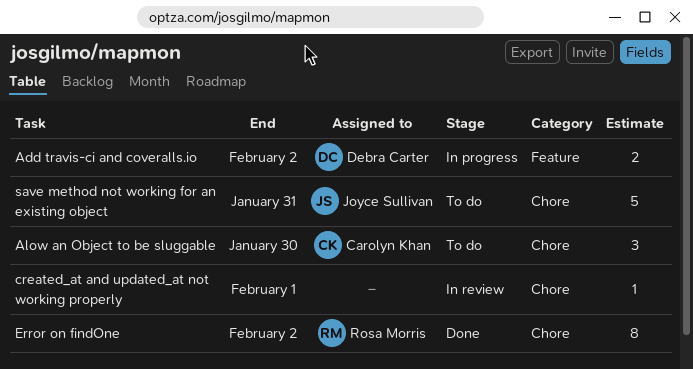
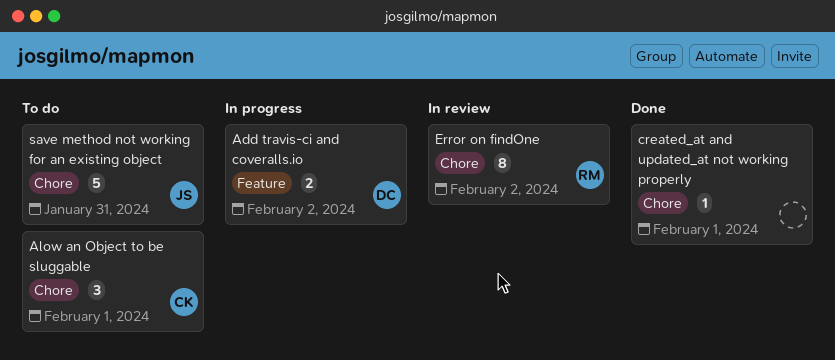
Alow an Object to be sluggable, due: Jan 30 -> Feb 1
created_at and updated_at not working properly, status: In review -> Done
Error on findOne, status: Done -> In review

